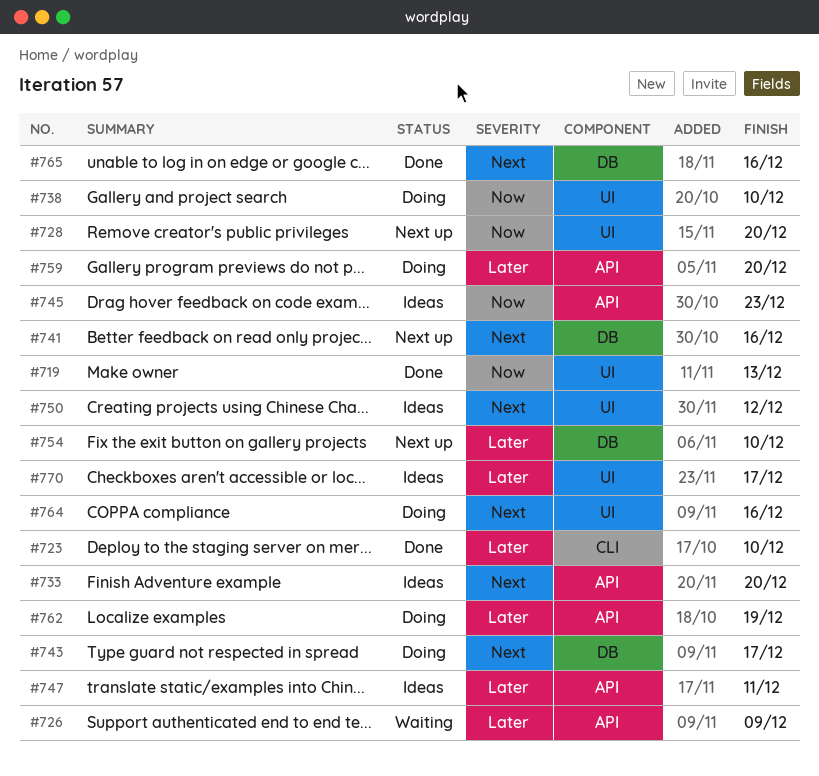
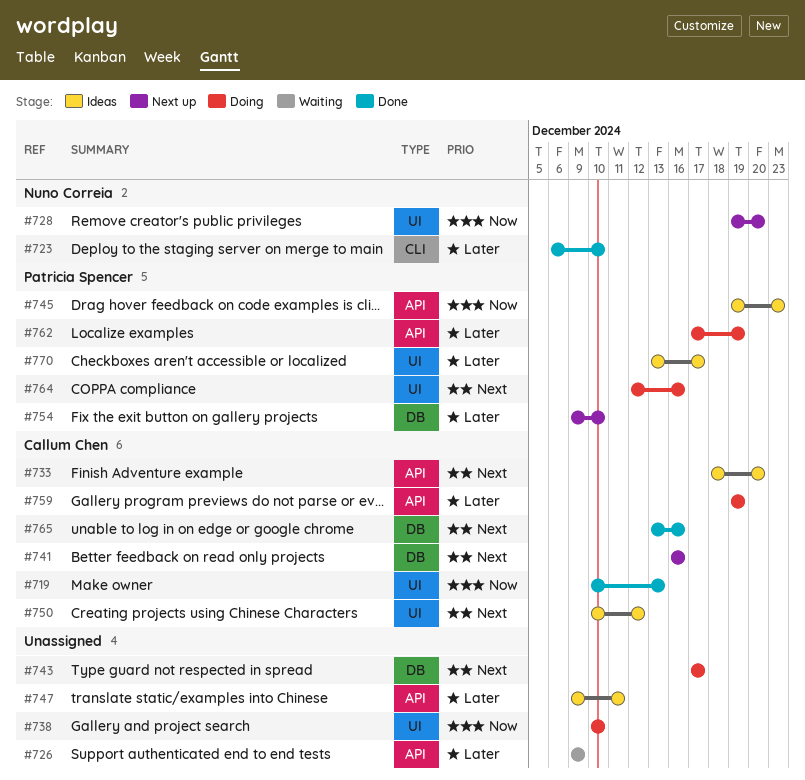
#759, due: Dec 20 -> Dec 19

